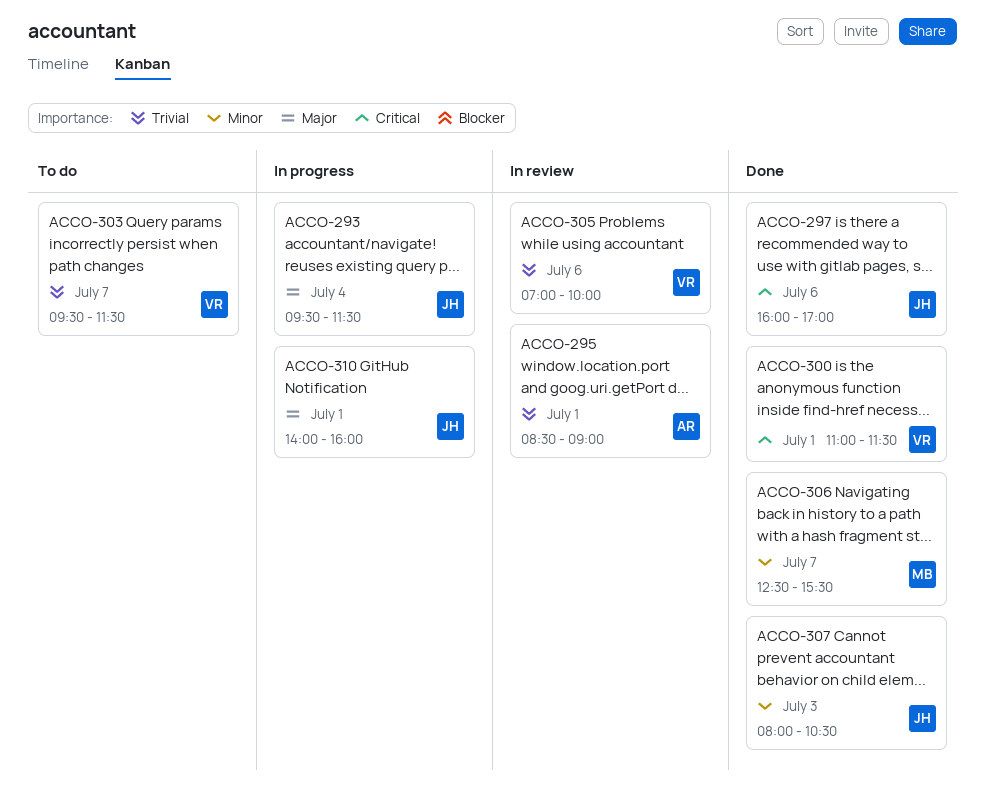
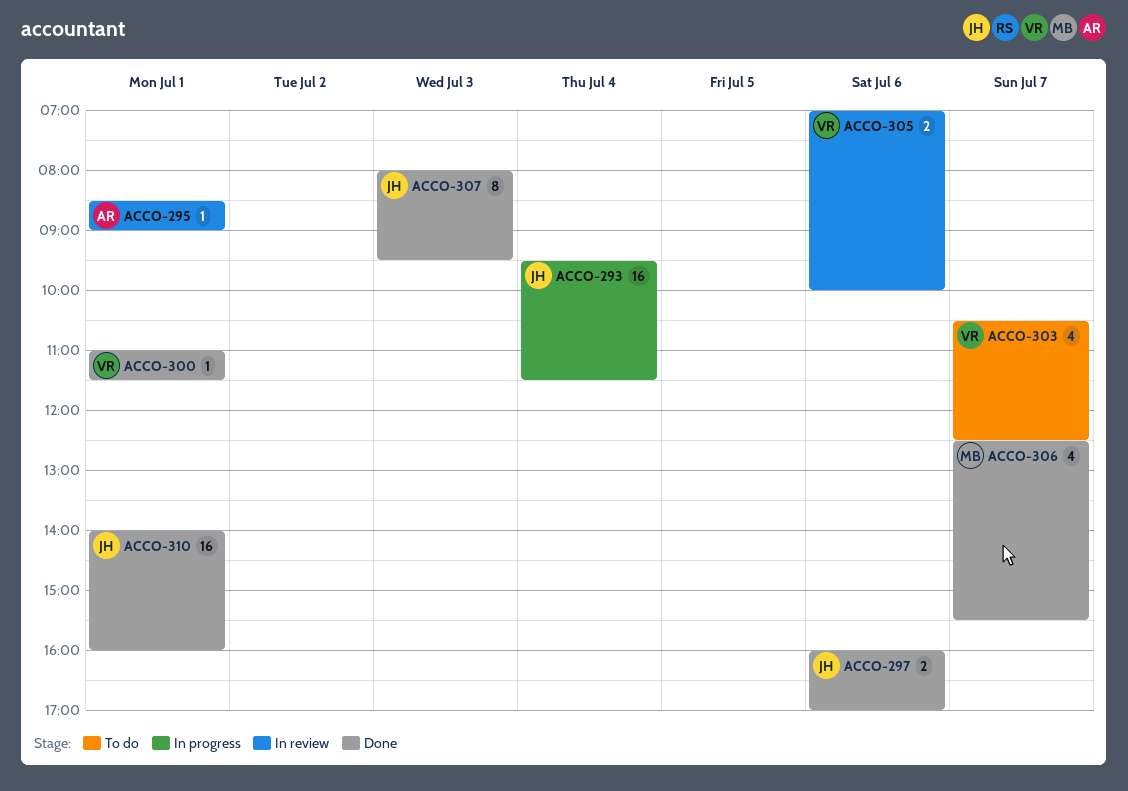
ACCO-303, begins: 09:30 -> 10:30
ACCO-303, ends: 11:30 -> 12:30
ACCO-307, ends: 10:30 -> 09:30
ACCO-310, status: In progress -> Done

